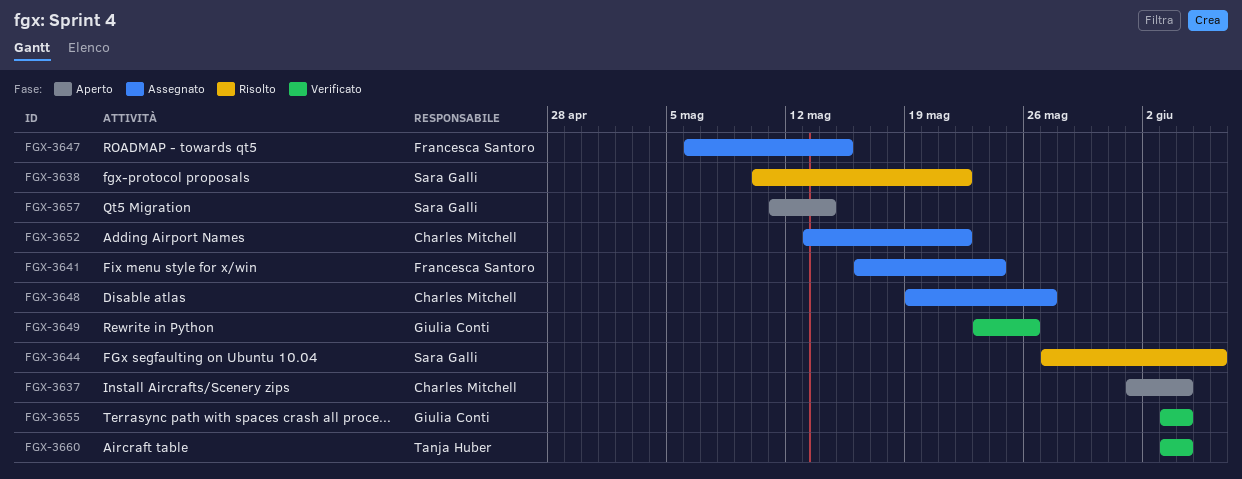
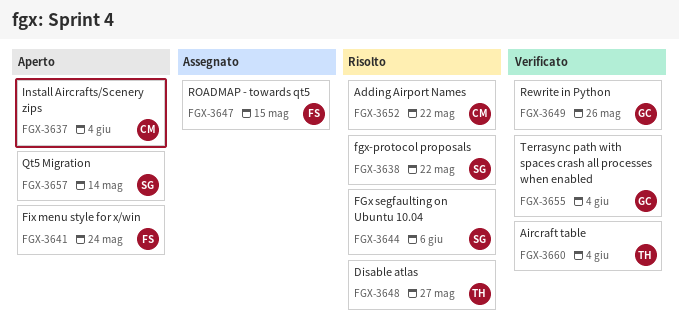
FGX-3641, status: Assegnato -> Aperto
FGX-3648, status: Assegnato -> Risolto
FGX-3648, owner: Charles Mitchell -> Tanja Huber
FGX-3652, status: Assegnato -> Risolto

